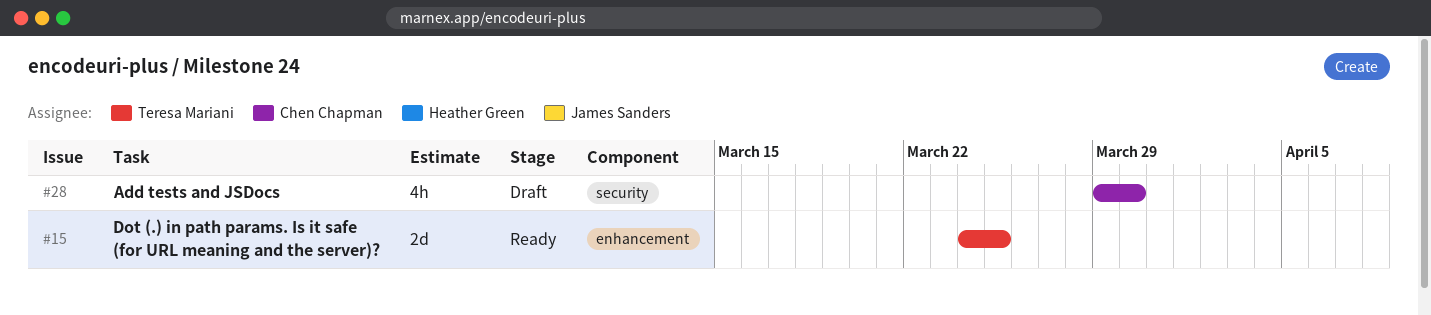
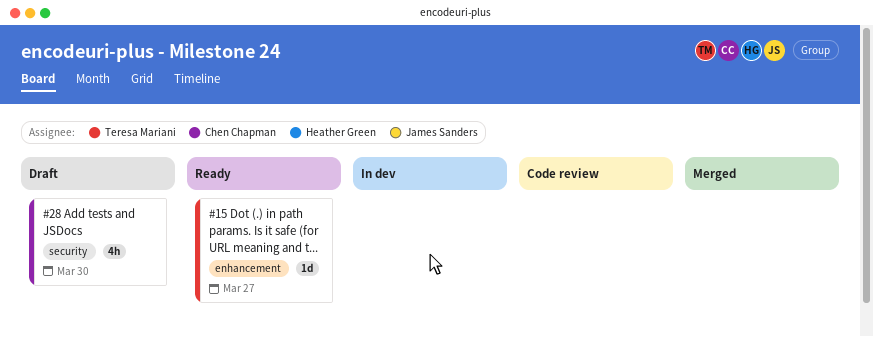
#15, estimate: 2d -> 1d
#15, due: Mar 25 -> Mar 27

